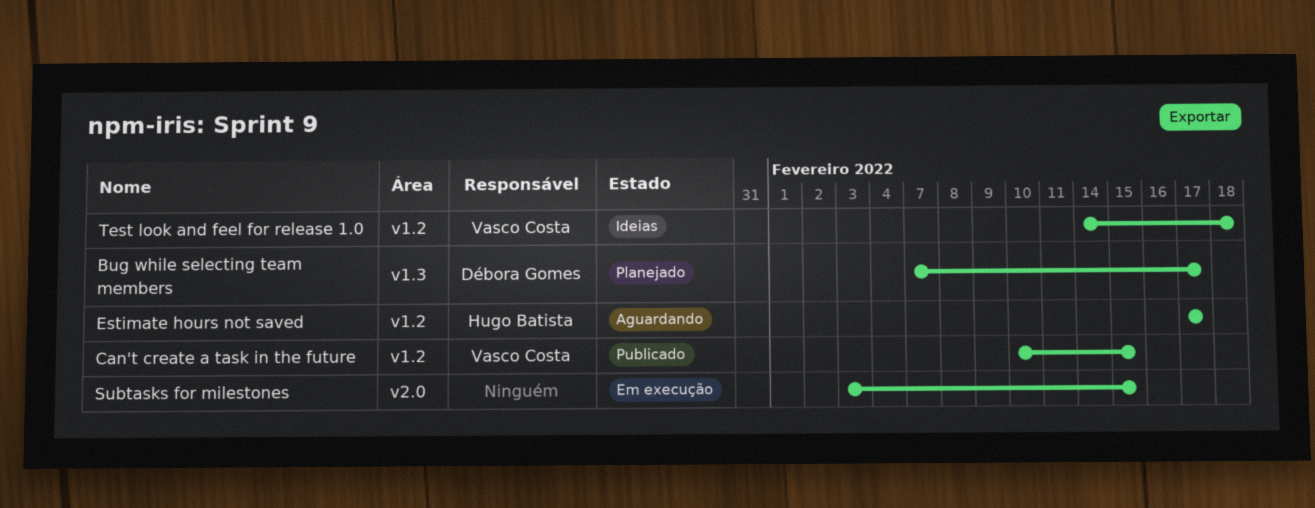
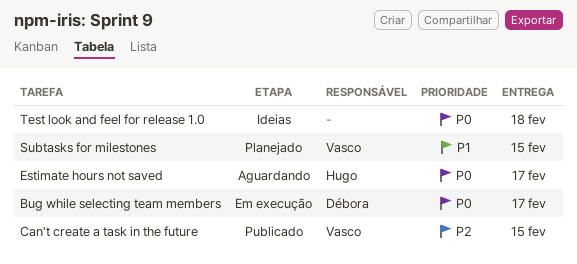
Bug while selecting team members, status: Planejado -> Em execução
Subtasks for milestones, status: Em execução -> Planejado
Subtasks for milestones, owner: none -> Vasco Costa
Test look and feel for release 1.0, owner: Vasco Costa -> none

